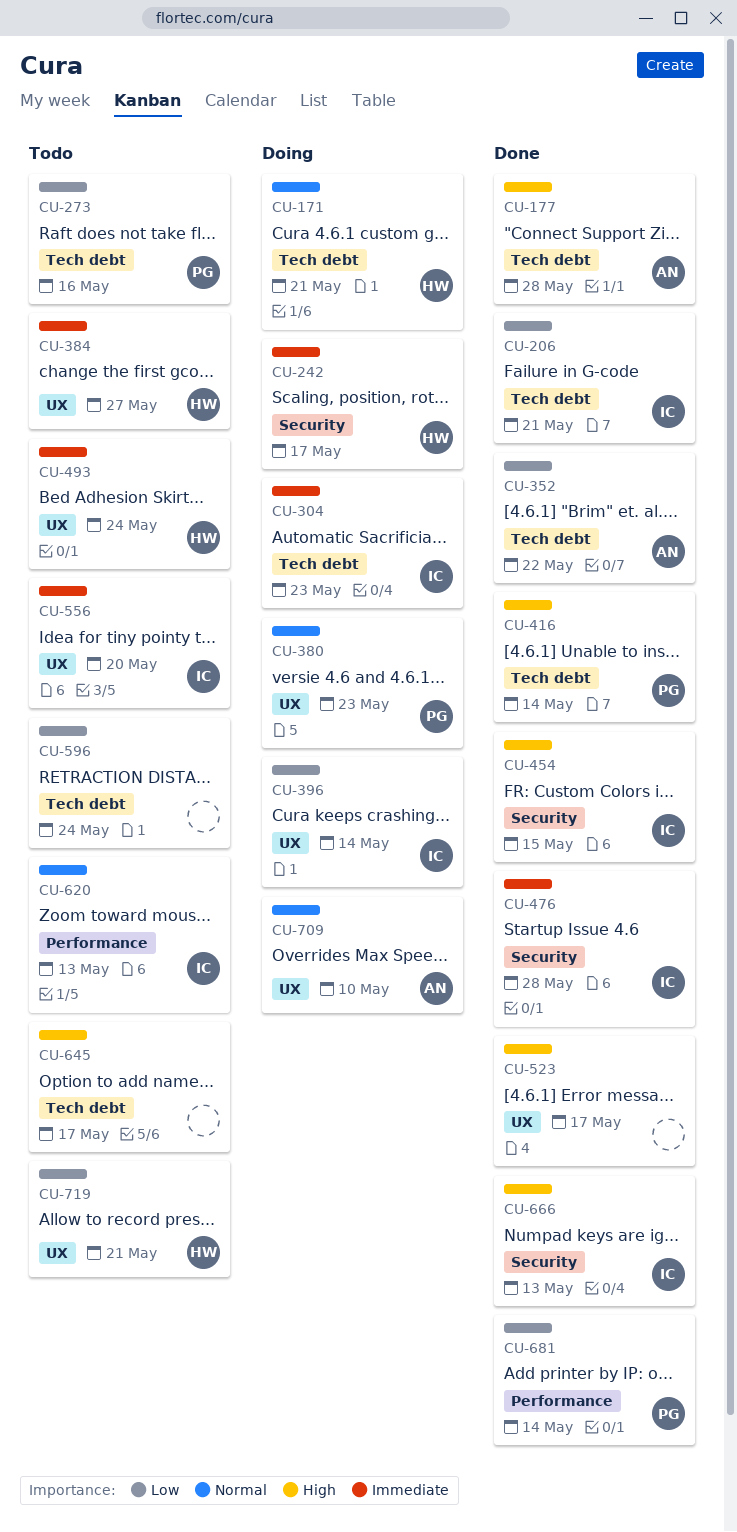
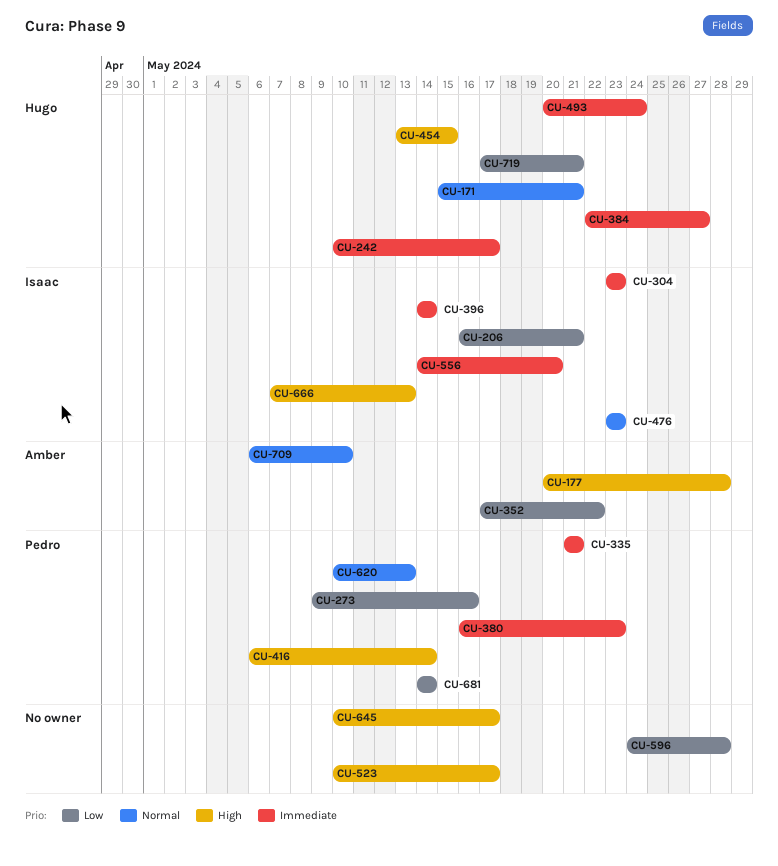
CU-335: none -> present
CU-380, priority: Normal -> Immediate
CU-396, priority: Low -> Immediate
CU-454, owner: Isaac -> Hugo
CU-476, priority: Immediate -> Normal
CU-476, due: May 28 -> May 23
CU-596, due: May 24 -> May 28
CU-620, owner: Isaac -> Pedro

